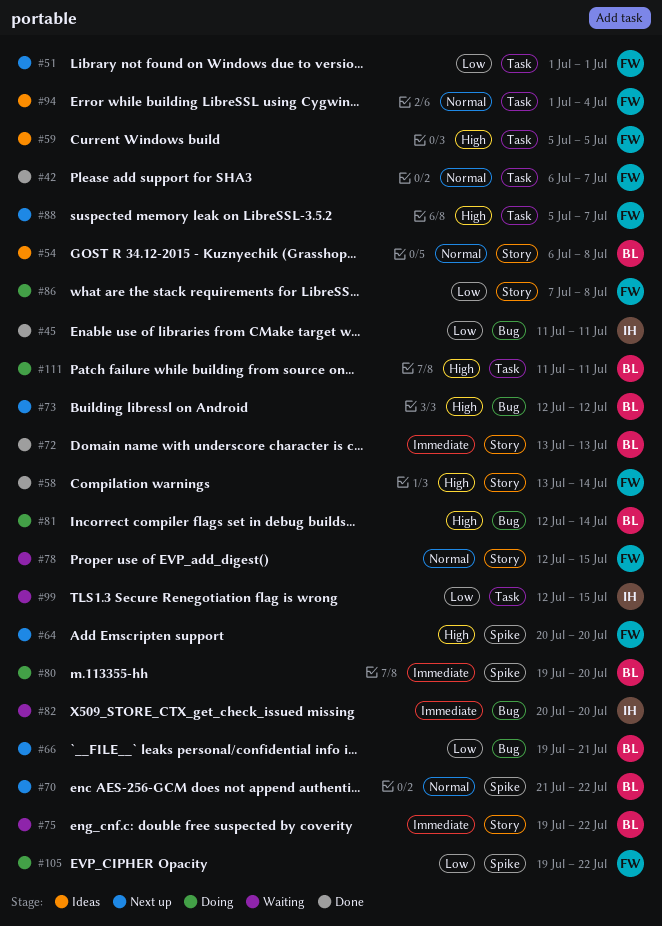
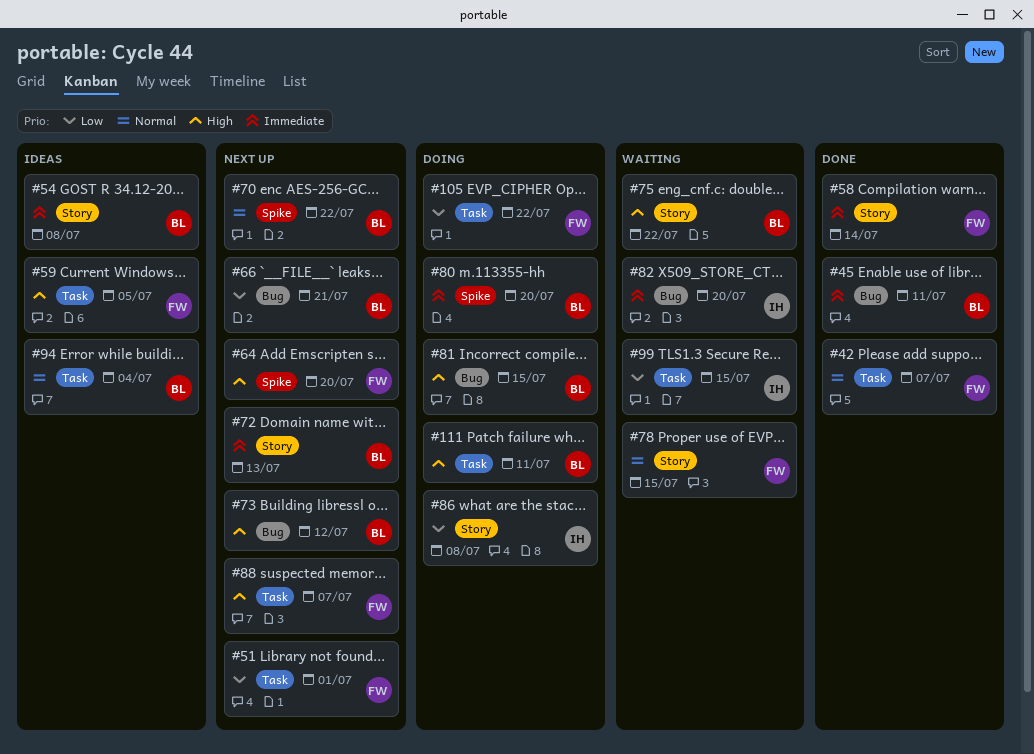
#45, owner: IH -> BL
#45, priority: Low -> Immediate
#54, priority: Normal -> Immediate
#58, priority: High -> Immediate
#72, status: Done -> Next up
#75, priority: Immediate -> High
#81, due: Jul 14 -> Jul 15
#86, owner: FW -> IH
#94, owner: FW -> BL
#105, label: Spike -> Task

